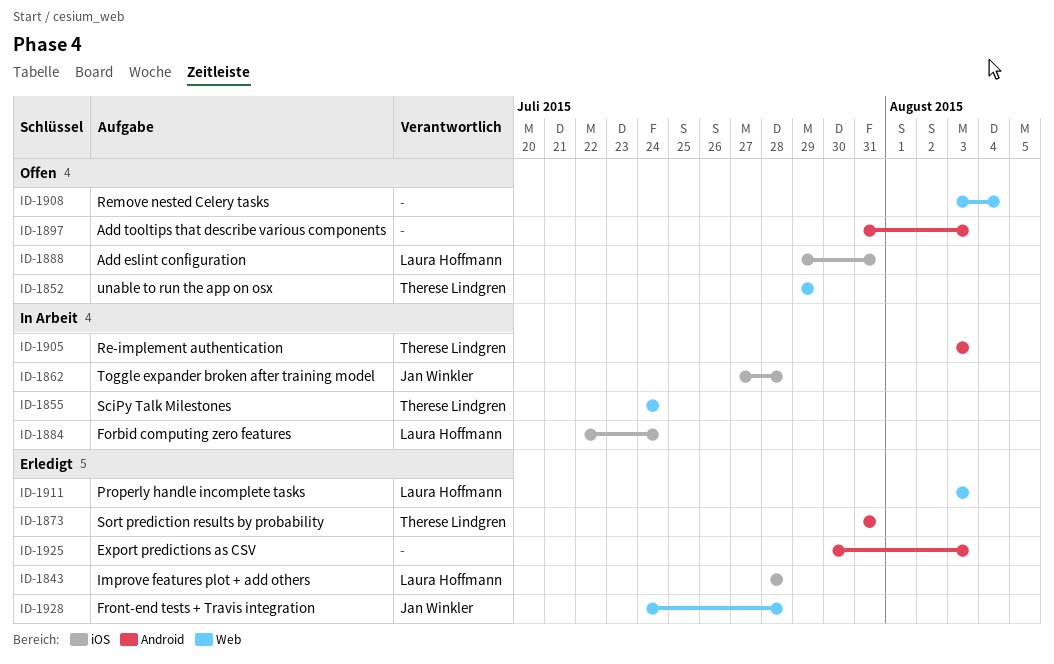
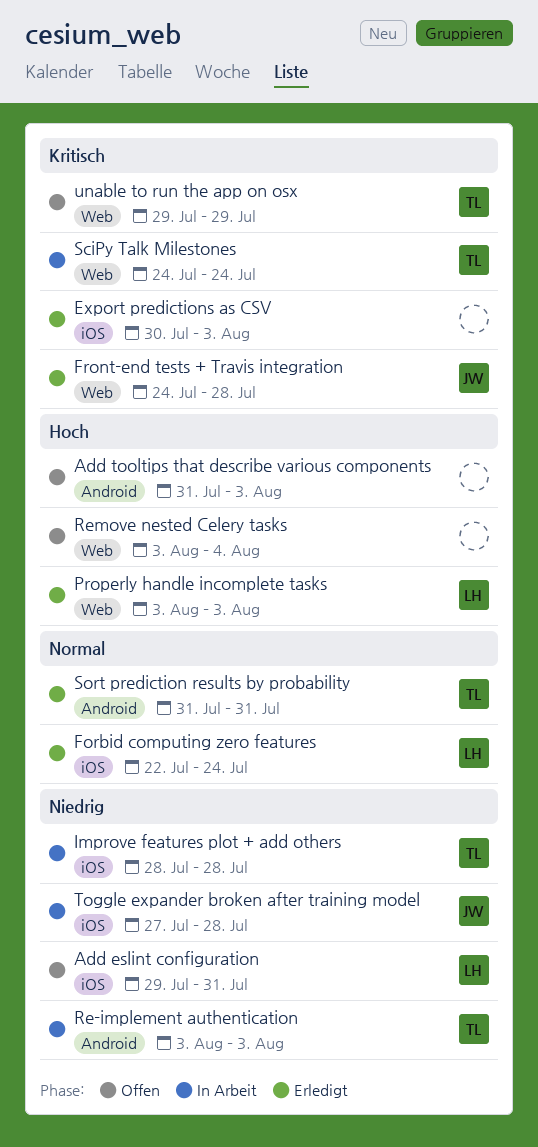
Export predictions as CSV, label: Android -> iOS
Forbid computing zero features, status: In Arbeit -> Erledigt
Improve features plot + add others, status: Erledigt -> In Arbeit
Improve features plot + add others, owner: Laura Hoffmann -> Therese Lindgren

